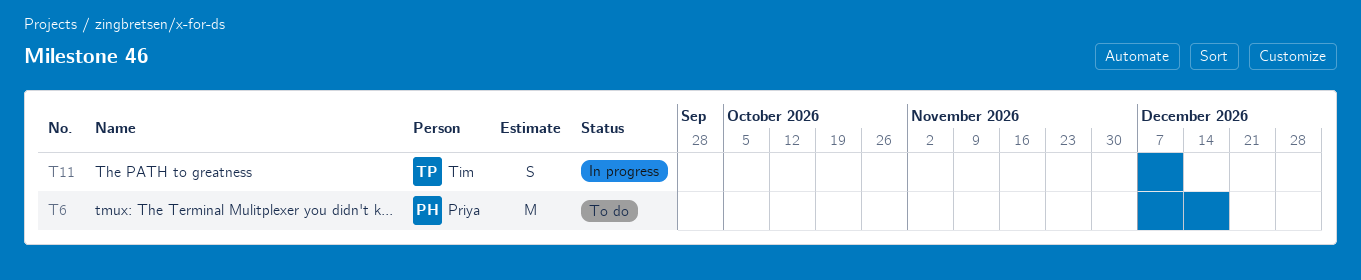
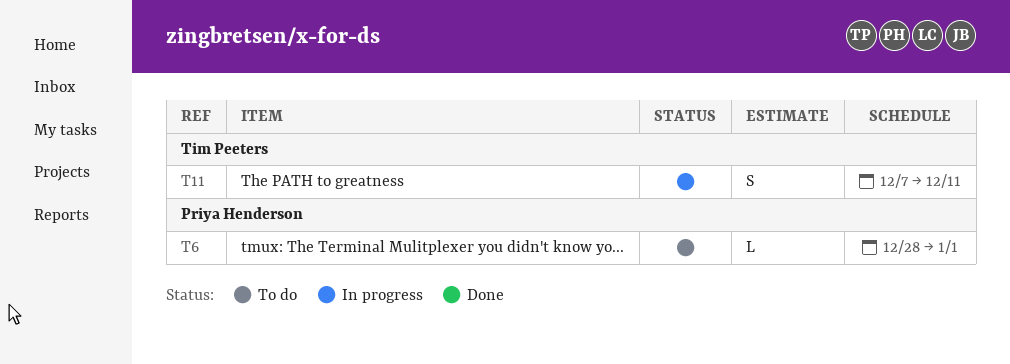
T6, estimate: M -> L
T6, start: Dec 7 -> Dec 28
T6, due: Dec 18 -> Jan 1

